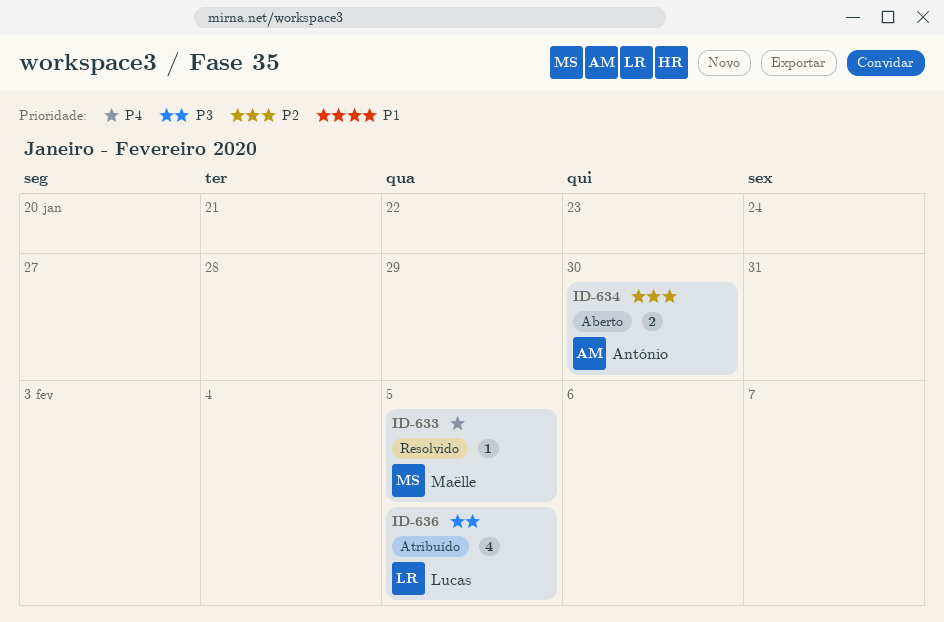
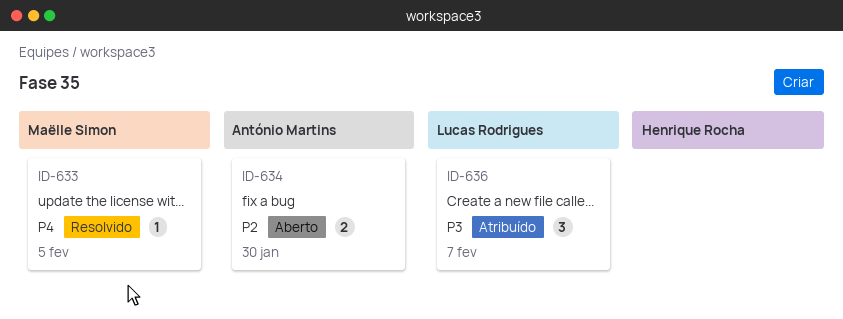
ID-636, estimate: 4 -> 3
ID-636, due: Feb 5 -> Feb 7

